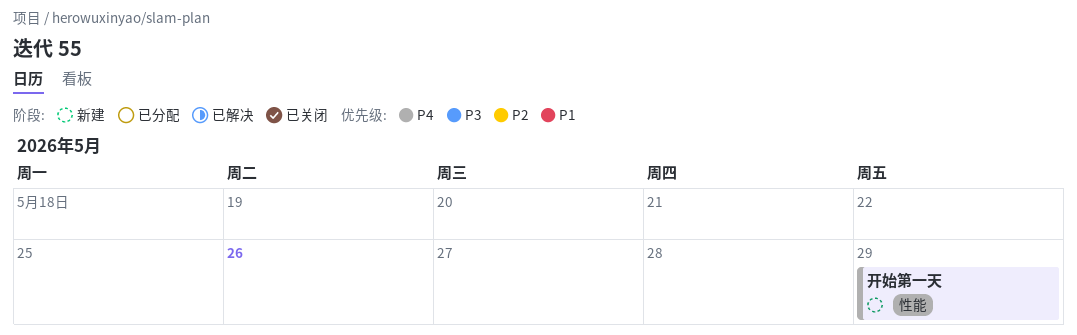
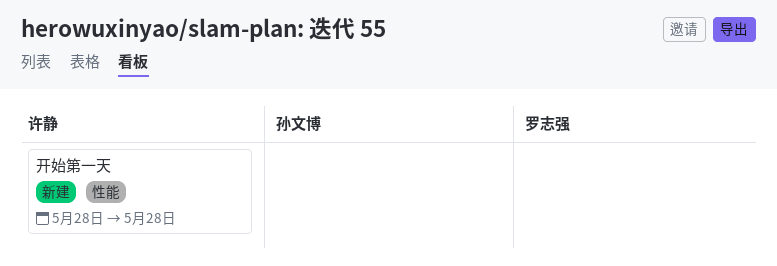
开始第一天, due: May 29 -> May 28

